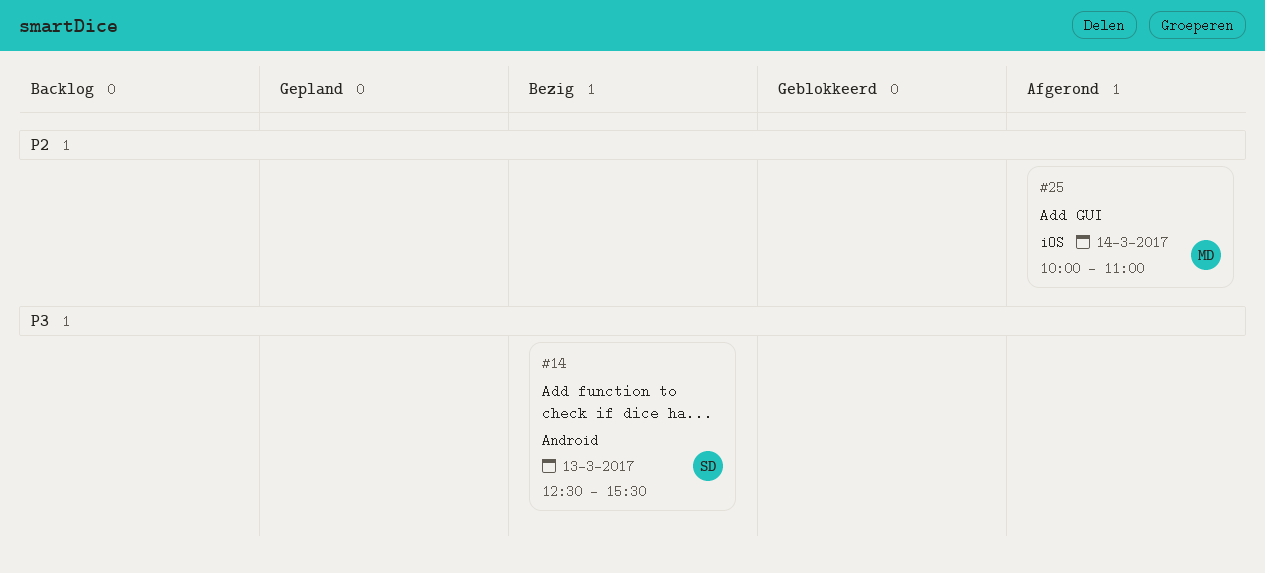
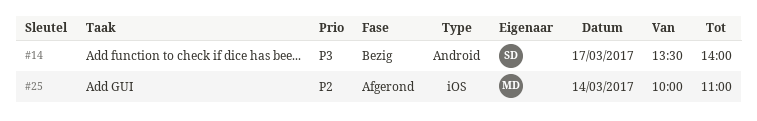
#14, day: Mar 13 -> Mar 17
#14, begins: 12:30 -> 13:30
#14, ends: 15:30 -> 14:00

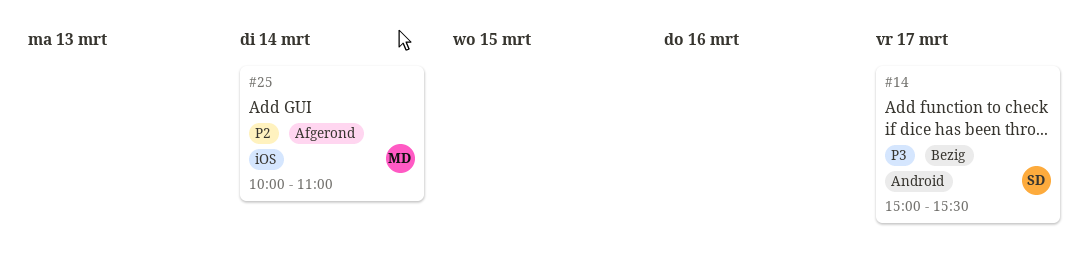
#14, begins: 13:30 -> 15:00
#14, ends: 14:00 -> 15:30

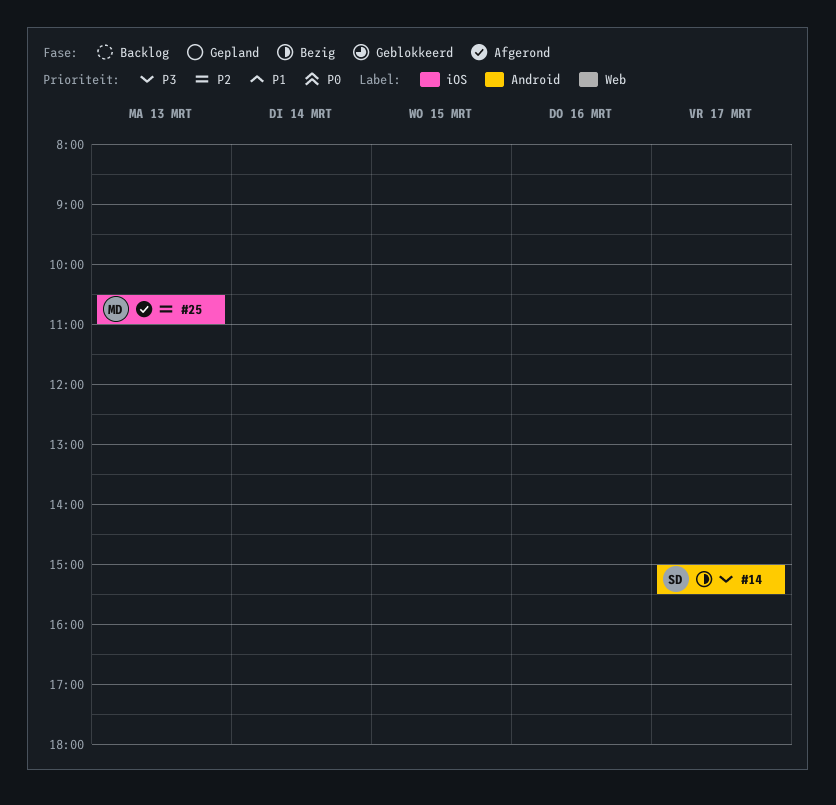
#25, day: Mar 14 -> Mar 13
#25, begins: 10:00 -> 10:30

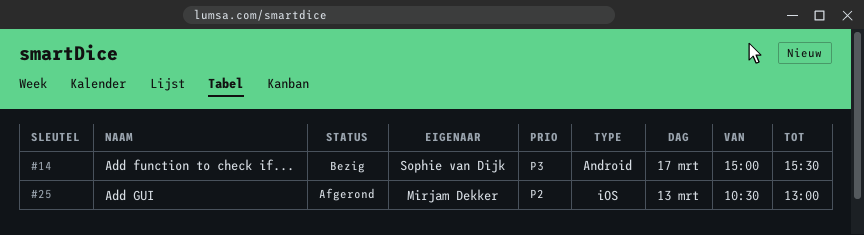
#25, ends: 11:00 -> 13:00

